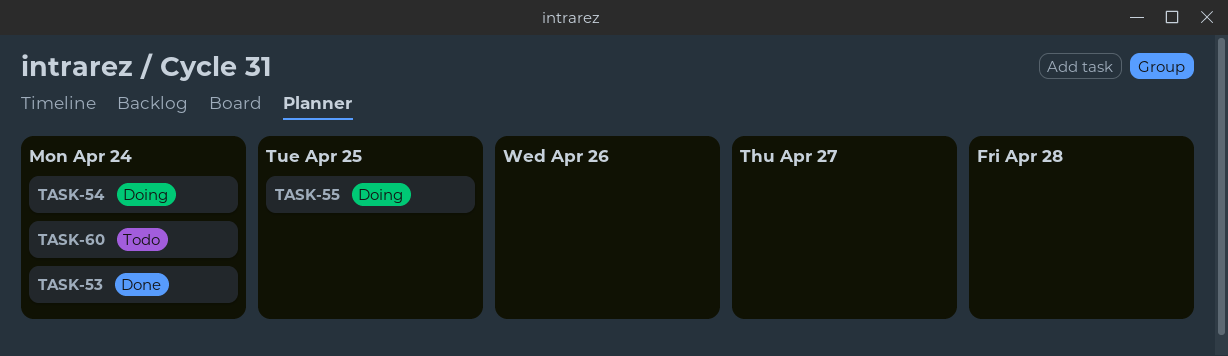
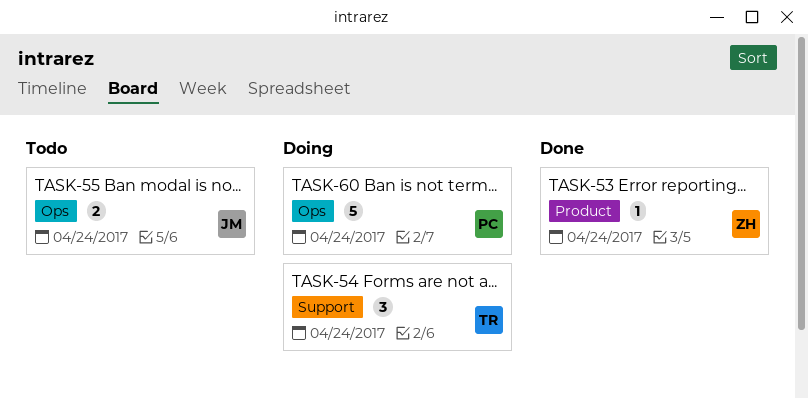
TASK-55, status: Doing -> Todo
TASK-55, due: Apr 25 -> Apr 24
TASK-60, status: Todo -> Doing

